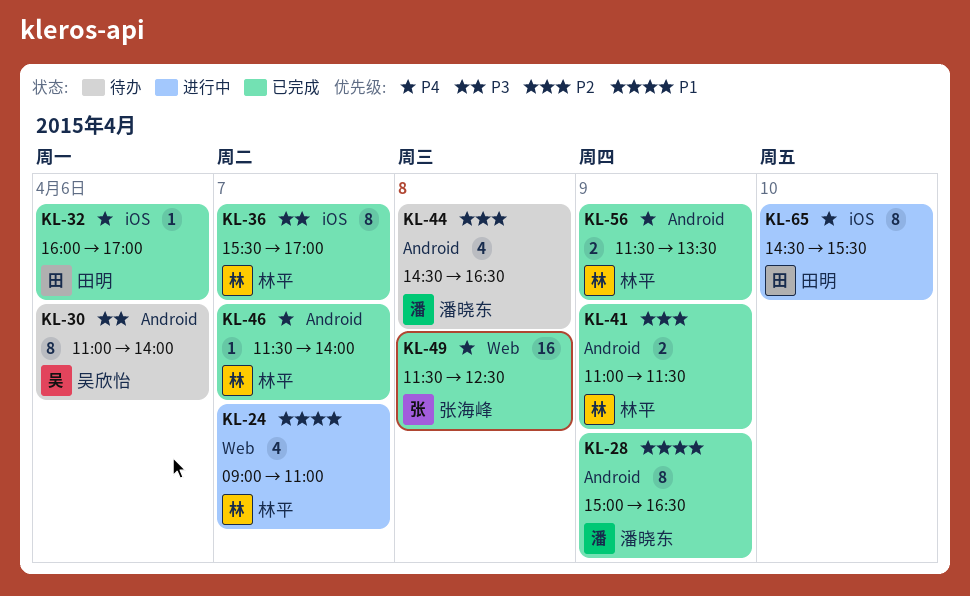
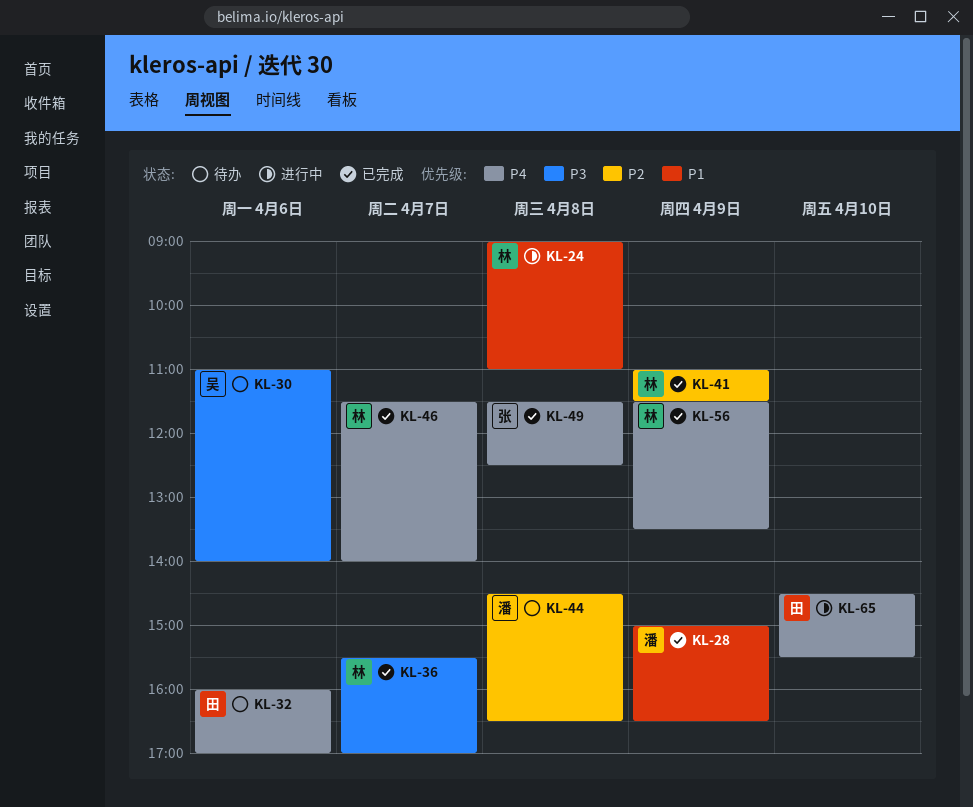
KL-24, day: Apr 7 -> Apr 8
KL-32, status: 已完成 -> 待办

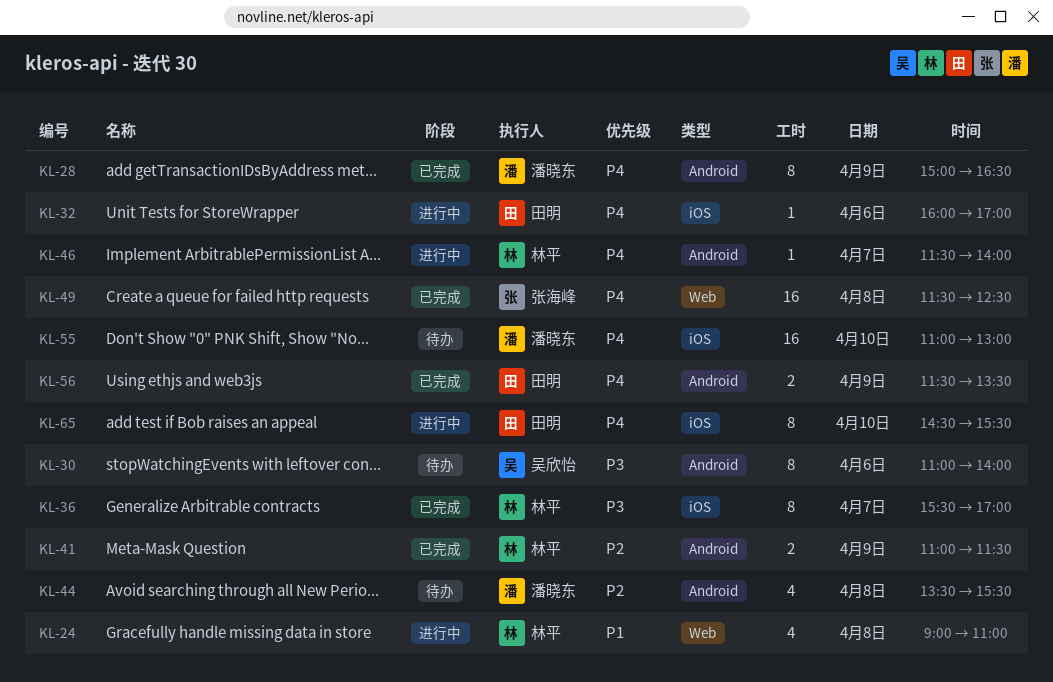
KL-28, priority: P1 -> P4
KL-32, status: 待办 -> 进行中
KL-44, begins: 14:30 -> 13:30
KL-44, ends: 16:30 -> 15:30
KL-46, status: 已完成 -> 进行中
KL-55: none -> present
KL-56, owner: 林平 -> 田明

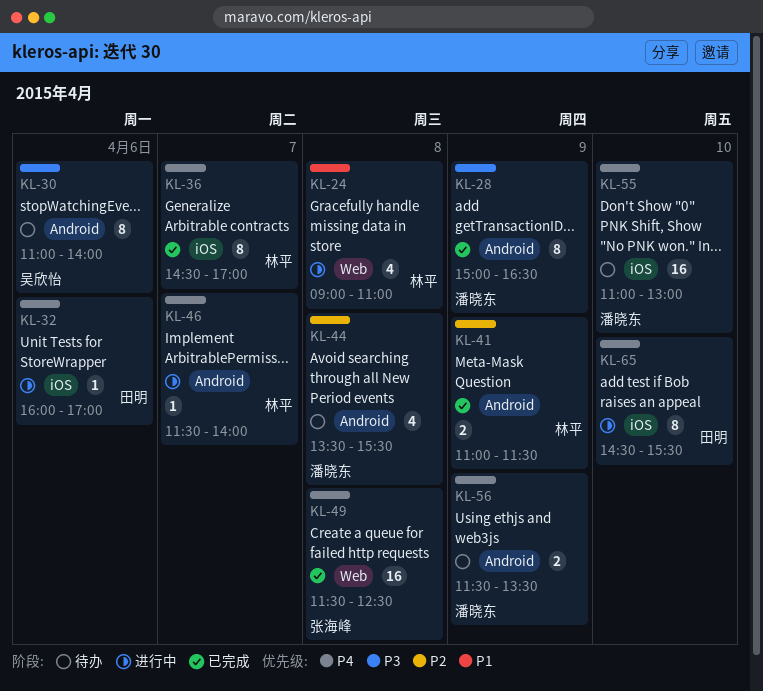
KL-28, priority: P4 -> P3
KL-36, priority: P3 -> P4
KL-36, begins: 15:30 -> 14:30
KL-56, status: 已完成 -> 待办
KL-56, owner: 田明 -> 潘晓东

